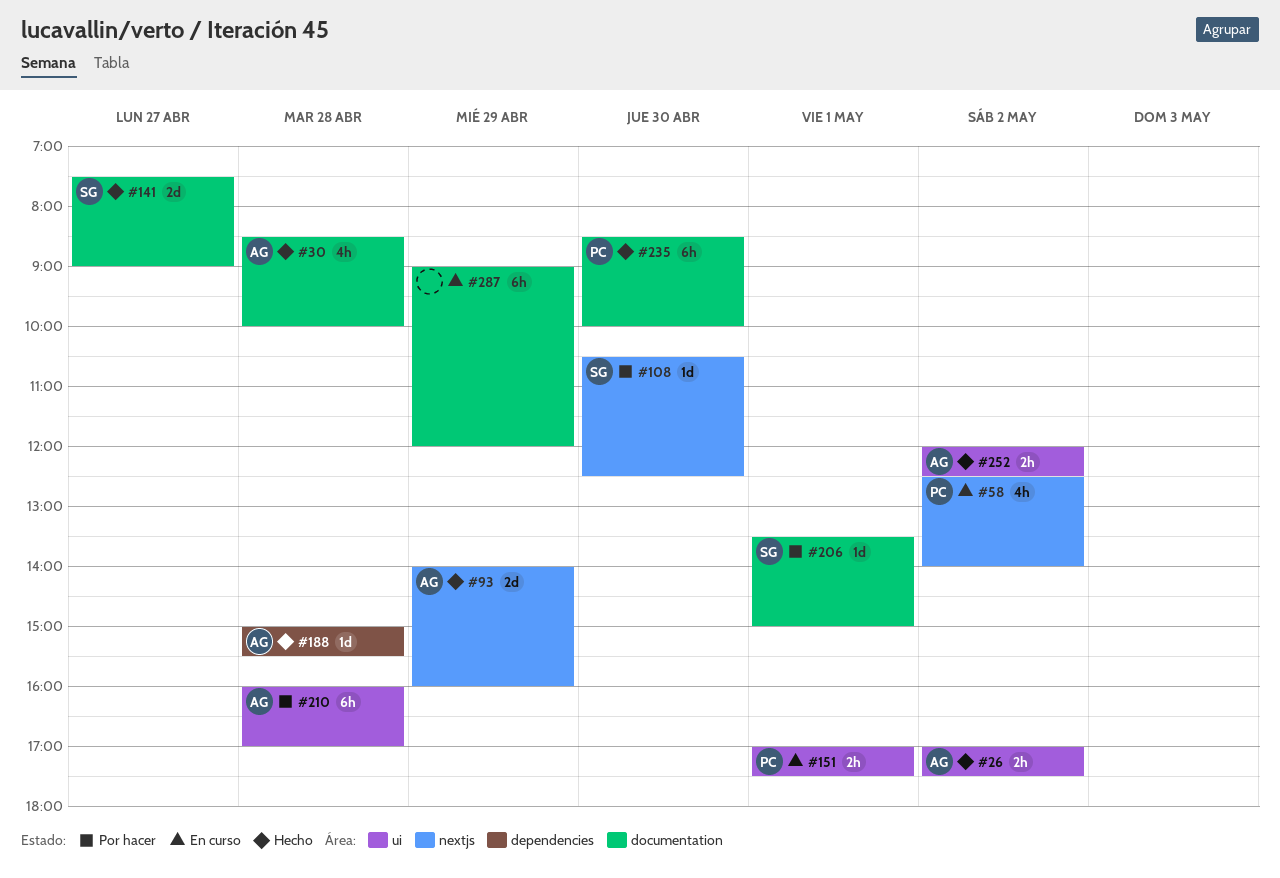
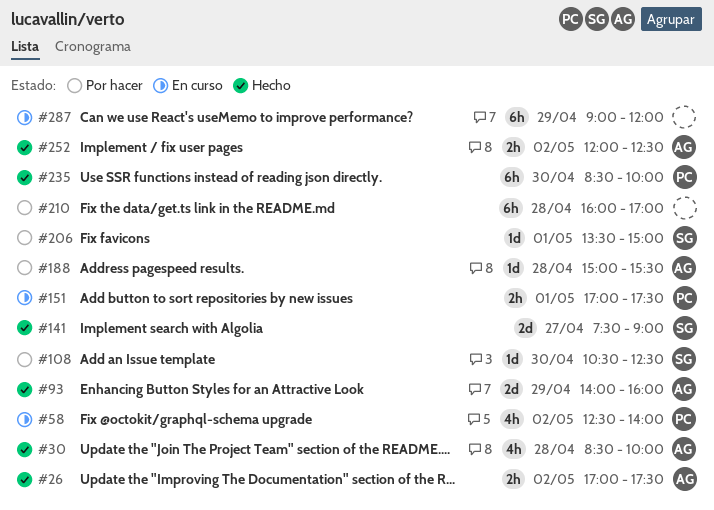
#188, status: Hecho -> Por hacer
#210, owner: AG -> none

